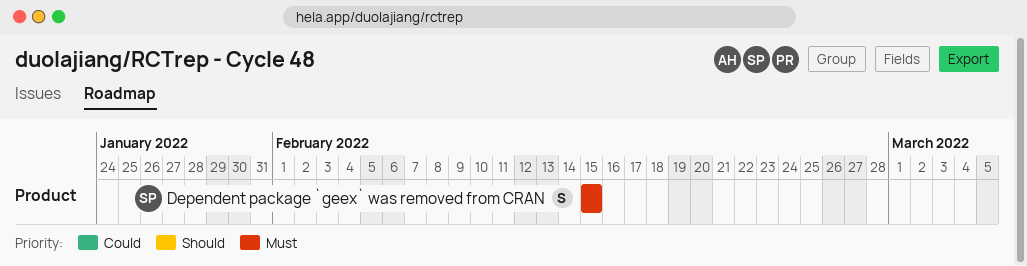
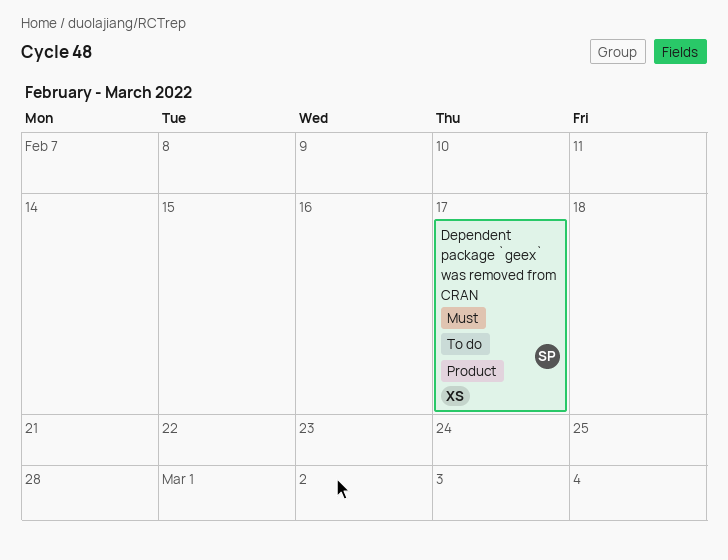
Dependent package `geex` was removed from CRAN, estimate: S -> XS
Dependent package `geex` was removed from CRAN, due: Feb 15 -> Feb 17

